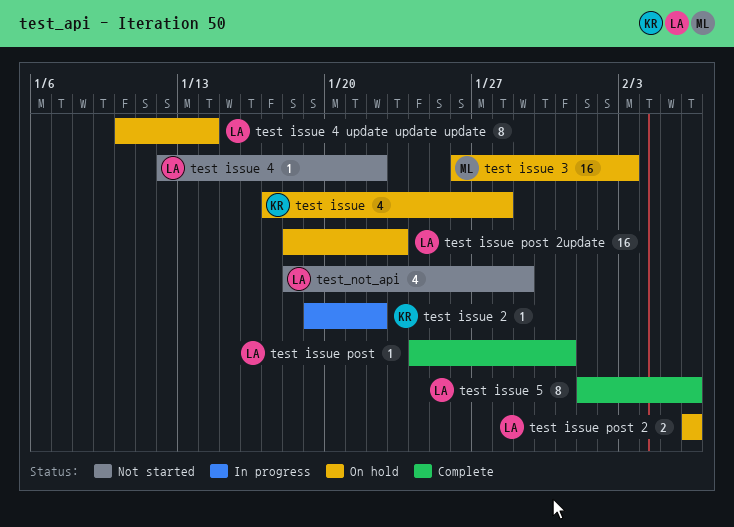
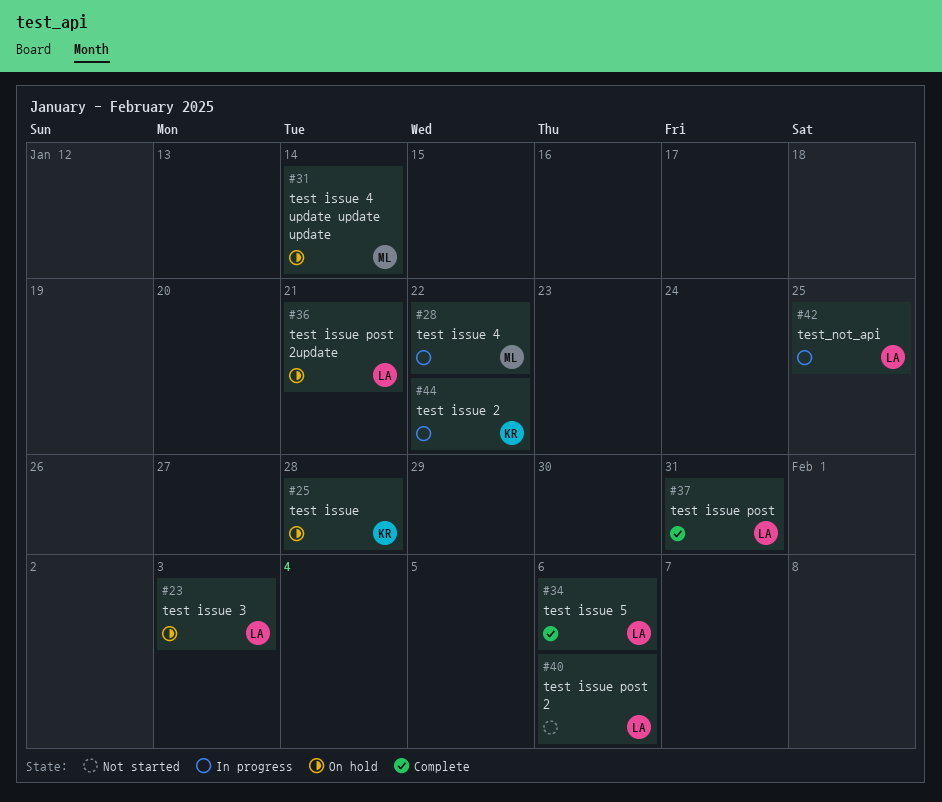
test issue 3, owner: ML -> LA
test issue 4, status: Not started -> In progress
test issue 4, owner: LA -> ML
test issue 4 update update update, owner: LA -> ML
test issue post 2, status: On hold -> Not started
test issue post 2update, due: Jan 23 -> Jan 21
test_not_api, status: Not started -> In progress
test_not_api, due: Jan 29 -> Jan 25

